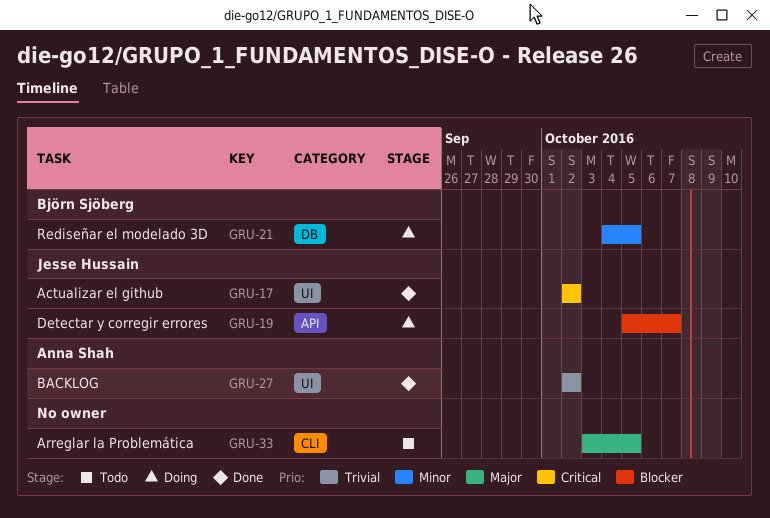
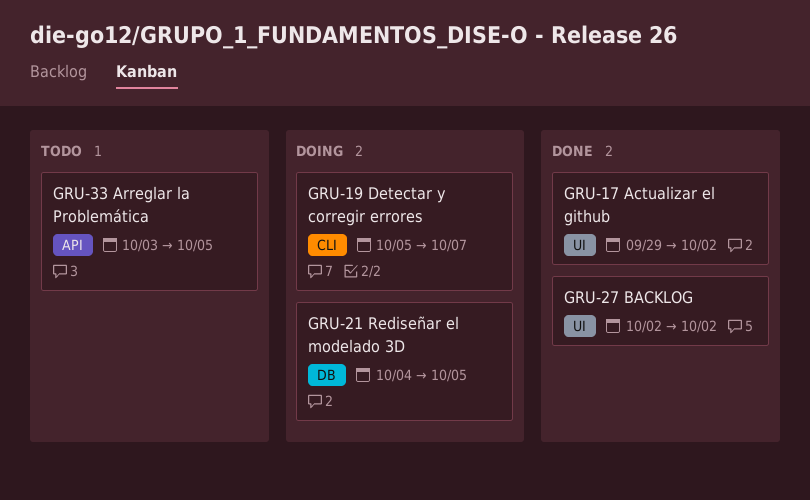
GRU-17, start: Oct 2 -> Sep 29
GRU-19, label: API -> CLI
GRU-33, label: CLI -> API

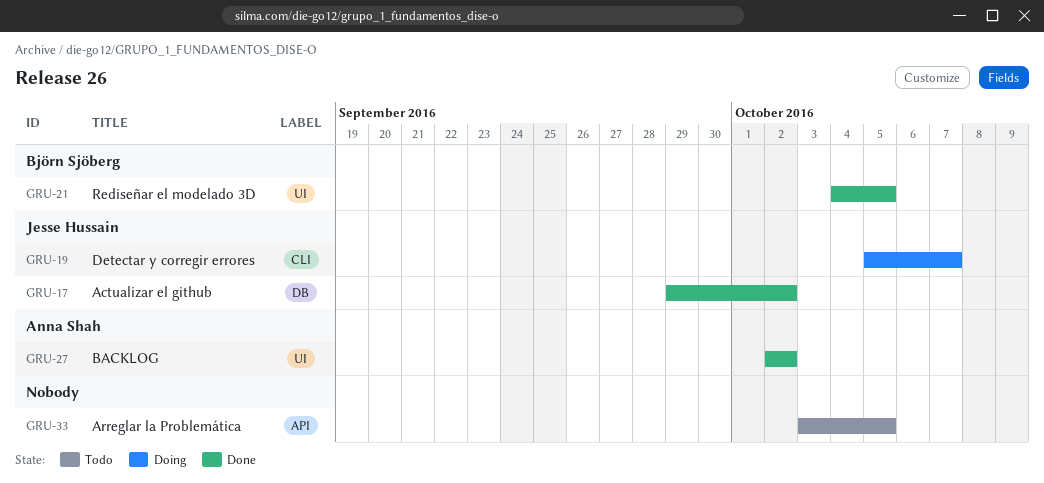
GRU-17, label: UI -> DB
GRU-21, status: Doing -> Done
GRU-21, label: DB -> UI

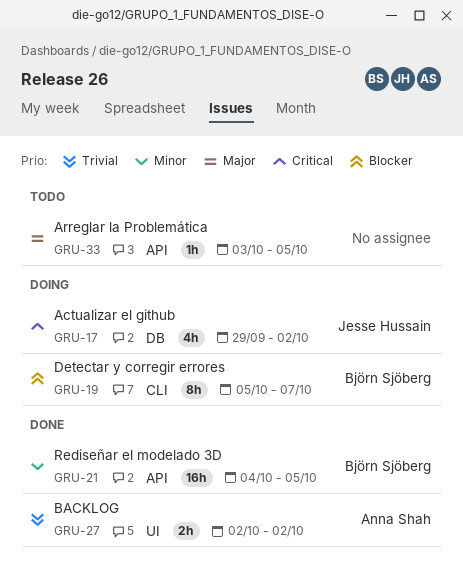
GRU-17, status: Done -> Doing
GRU-19, owner: Jesse Hussain -> Björn Sjöberg
GRU-21, label: UI -> API

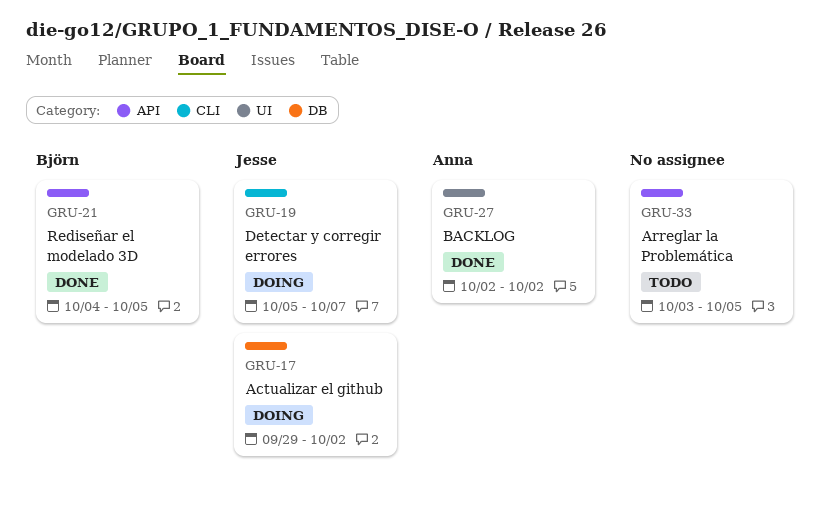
GRU-19, owner: Björn Sjöberg -> Jesse Hussain

